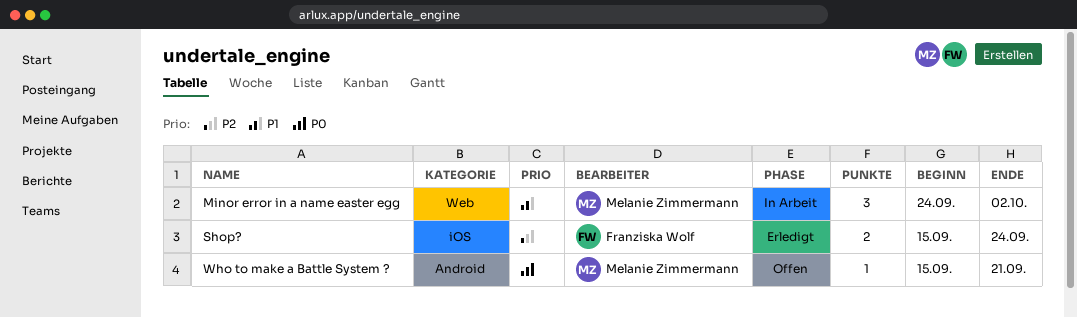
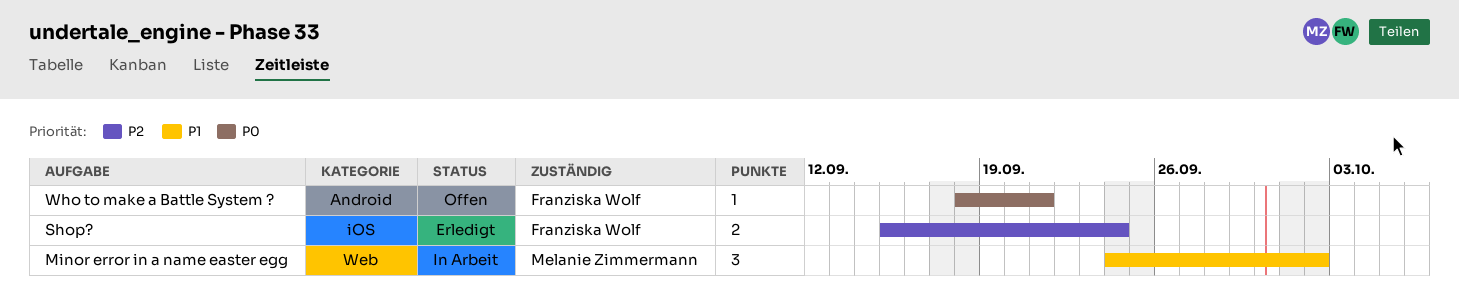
Who to make a Battle System ?, owner: Melanie Zimmermann -> Franziska Wolf
Who to make a Battle System ?, start: Sep 15 -> Sep 18

